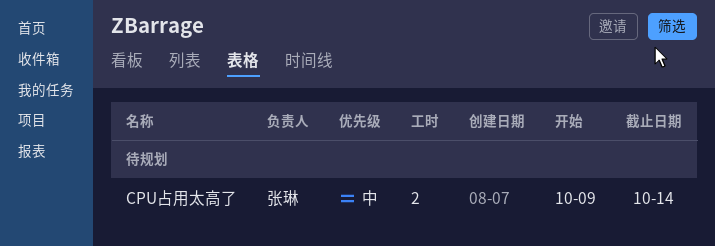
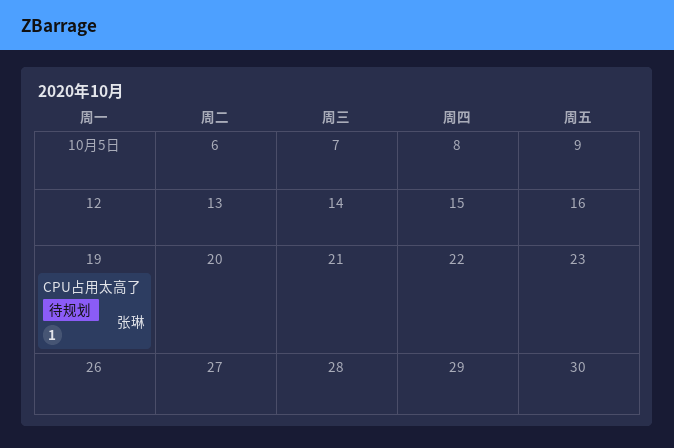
CPU占用太高了, estimate: 2 -> 1
CPU占用太高了, due: Oct 14 -> Oct 19

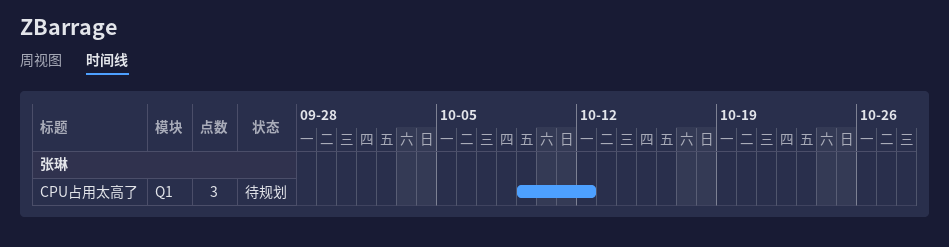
CPU占用太高了, estimate: 1 -> 3
CPU占用太高了, due: Oct 19 -> Oct 12

